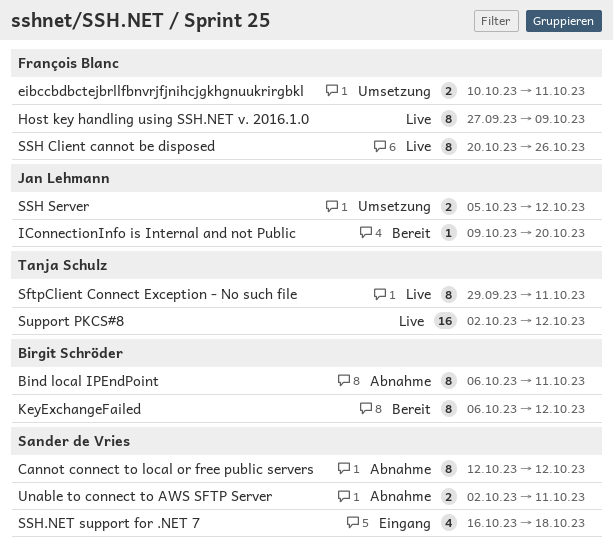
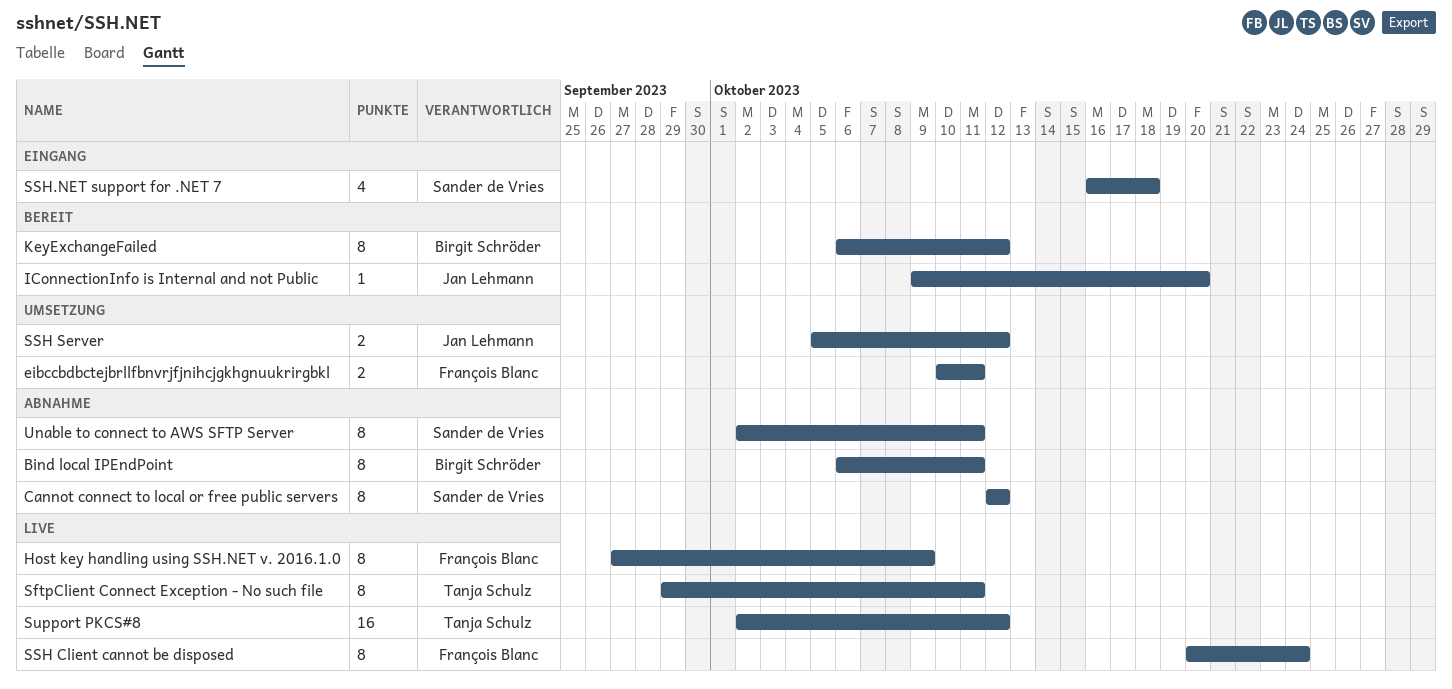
SSH Client cannot be disposed, due: Oct 26 -> Oct 24
Unable to connect to AWS SFTP Server, estimate: 2 -> 8

